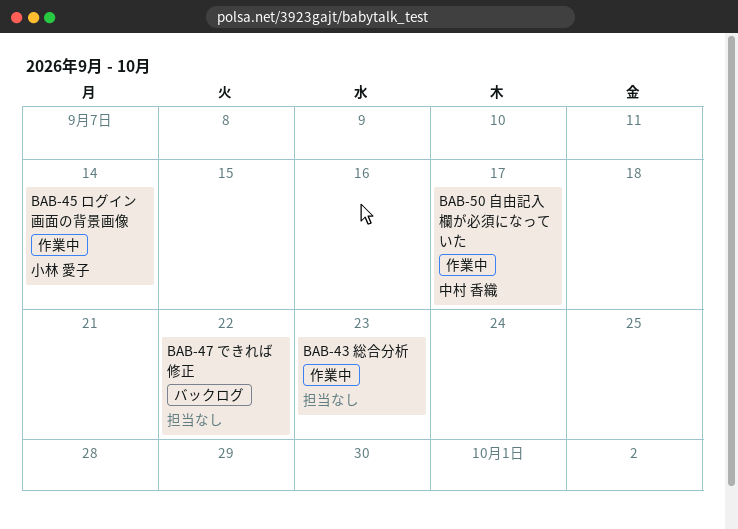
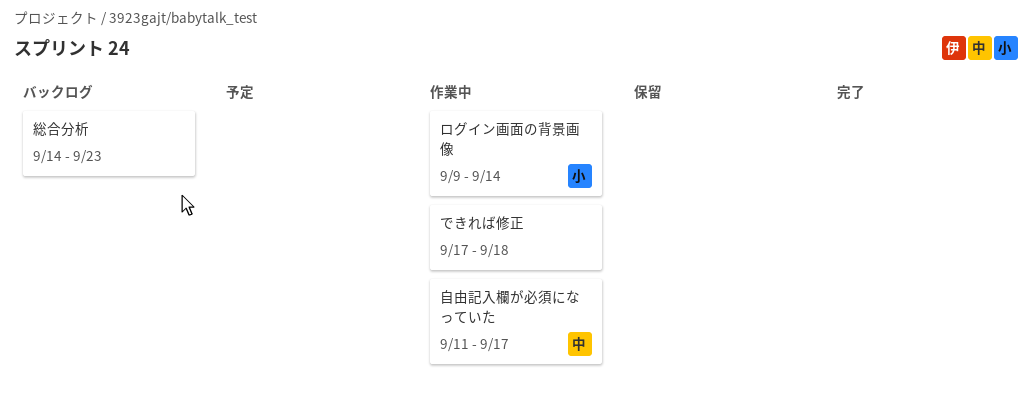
できれば修正, status: バックログ -> 作業中
できれば修正, due: Sep 22 -> Sep 18
総合分析, status: 作業中 -> バックログ

